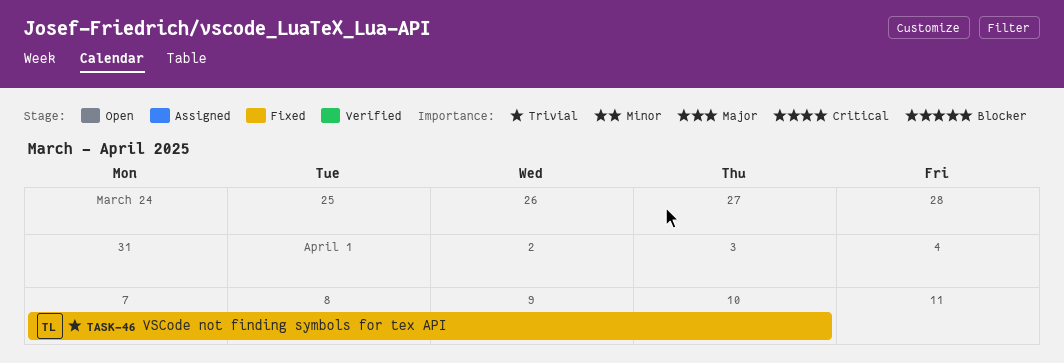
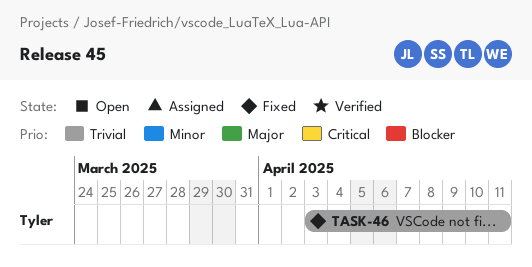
TASK-46, start: Apr 7 -> Apr 3
TASK-46, due: Apr 10 -> Apr 11

